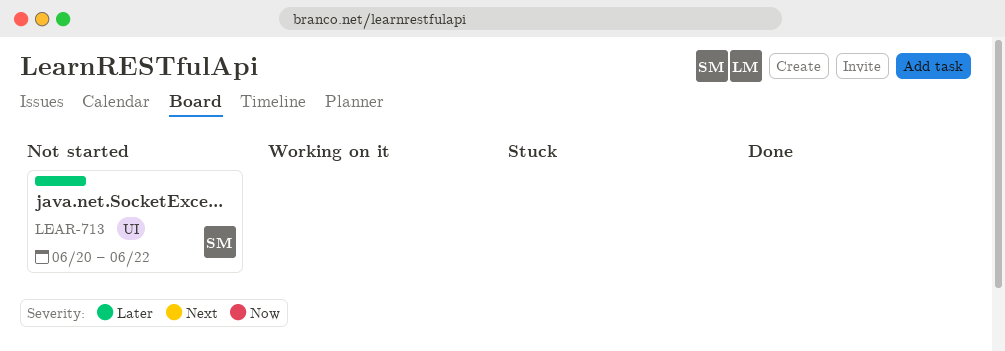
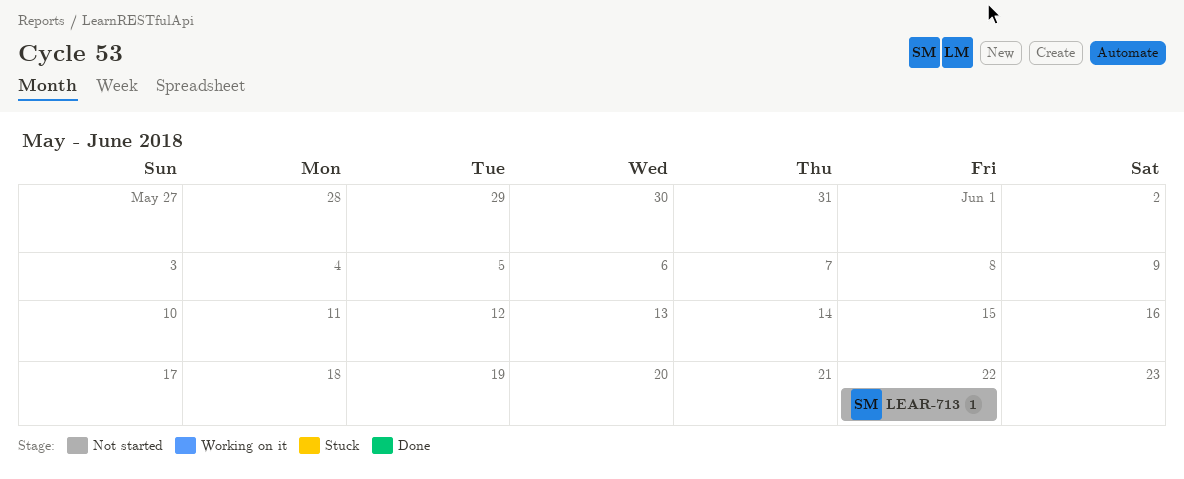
LEAR-713, start: Jun 20 -> Jun 22

